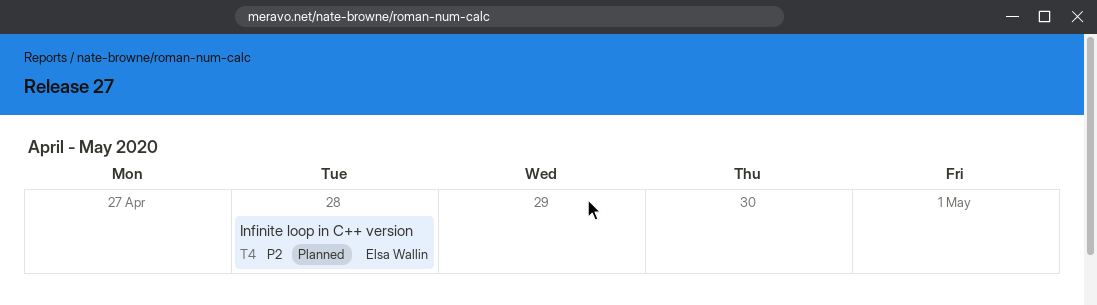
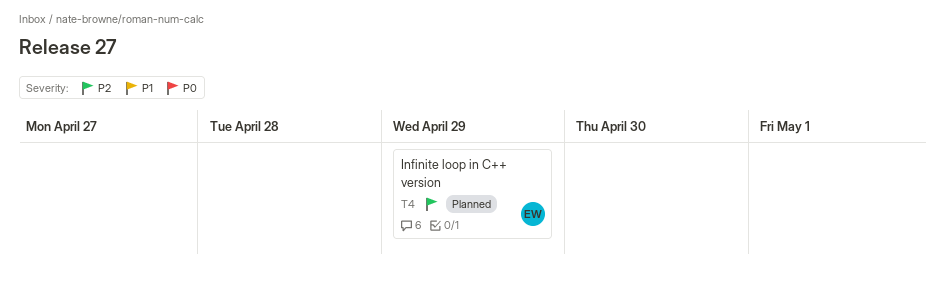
T4, due: Apr 28 -> Apr 29

